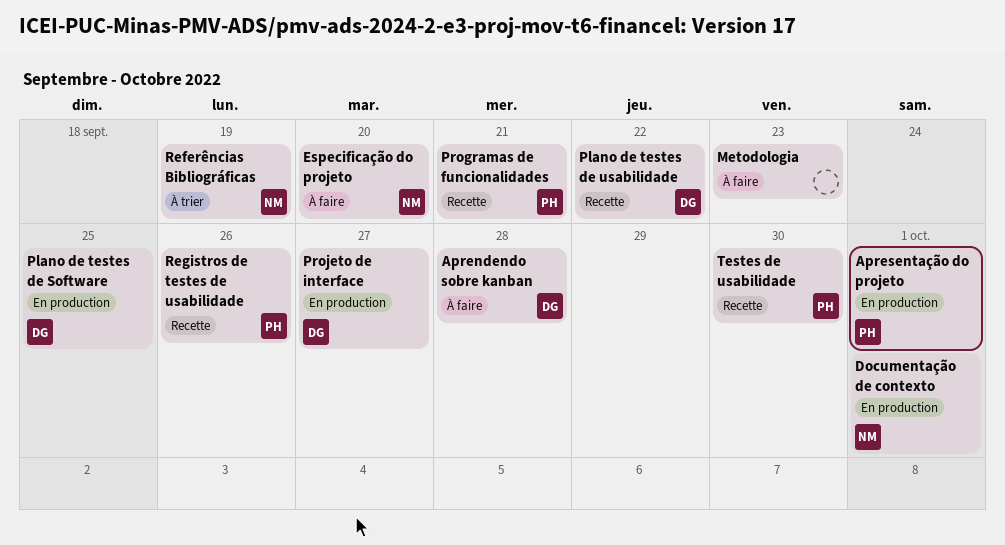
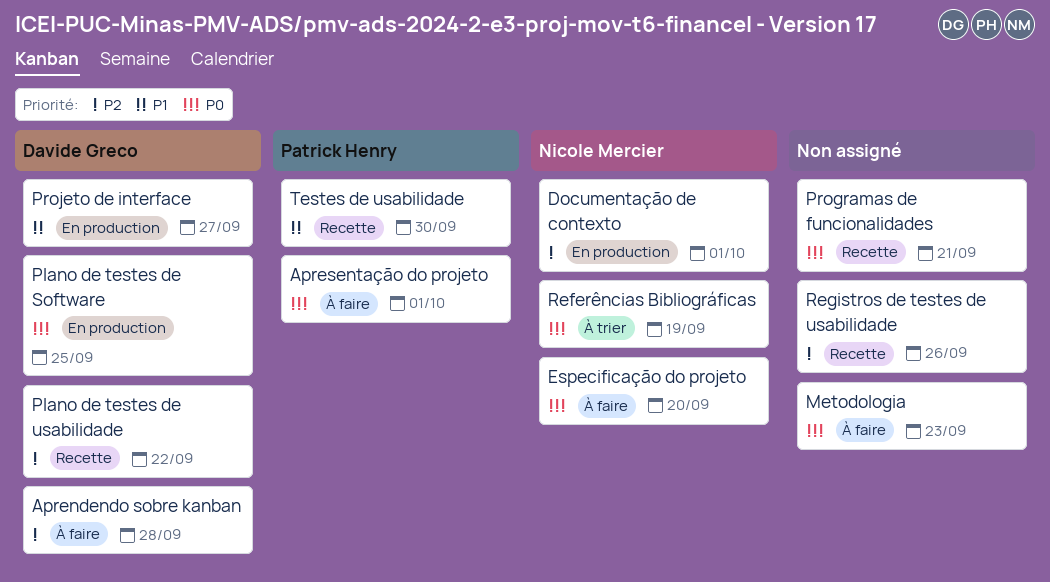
Apresentação do projeto, status: En production -> À faire
Programas de funcionalidades, owner: Patrick Henry -> none
Registros de testes de usabilidade, owner: Patrick Henry -> none

